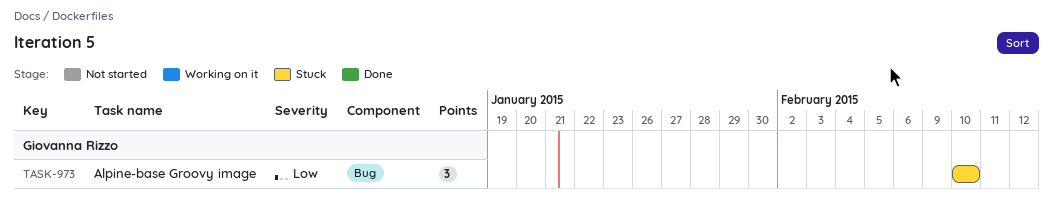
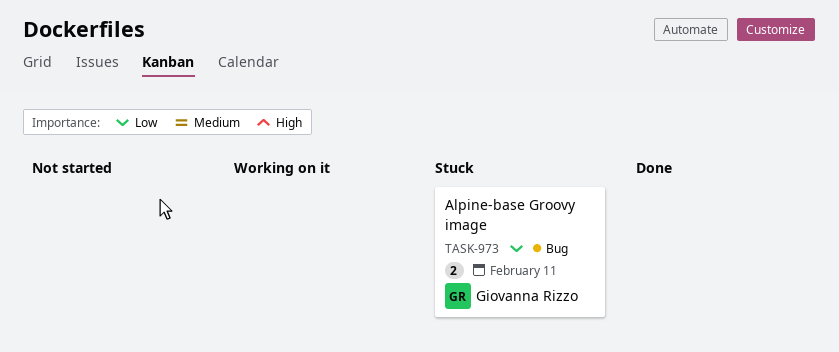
TASK-973, estimate: 3 -> 2
TASK-973, due: Feb 10 -> Feb 11

